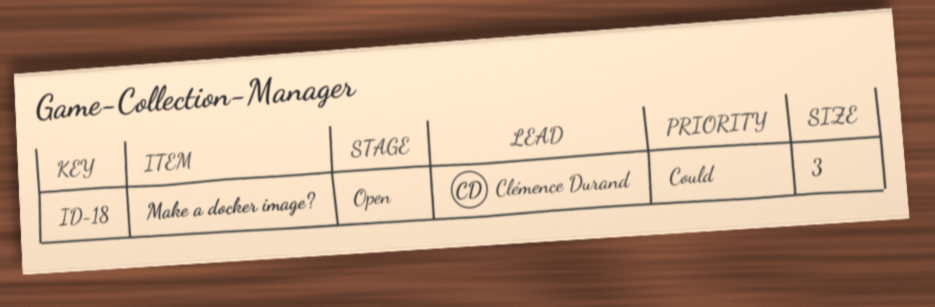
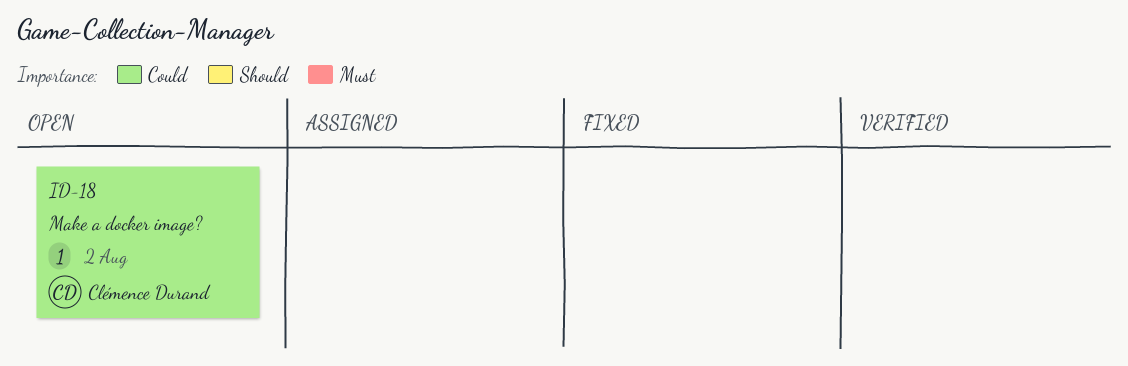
ID-18, estimate: 3 -> 1

